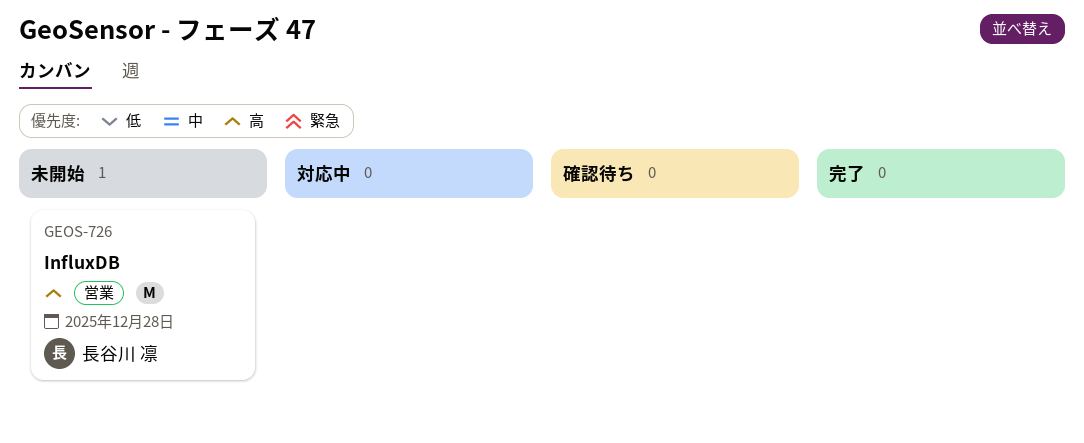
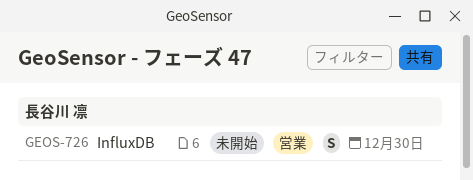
GEOS-726, estimate: M -> S
GEOS-726, due: Dec 28 -> Dec 30

